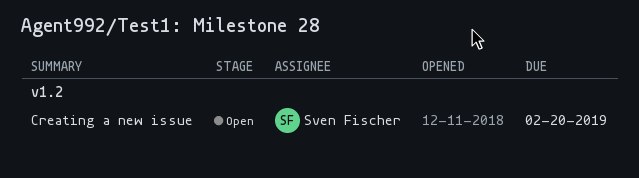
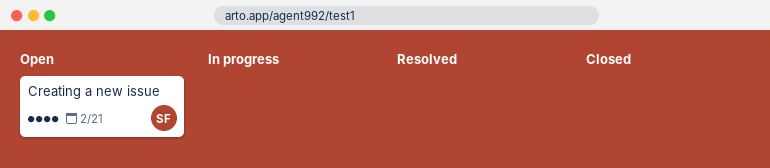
Creating a new issue, due: Feb 20 -> Feb 21

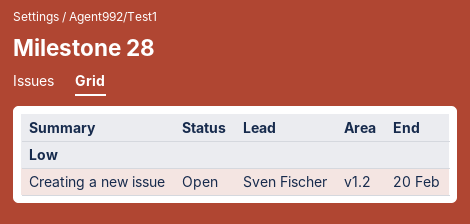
Creating a new issue, due: Feb 21 -> Feb 20

